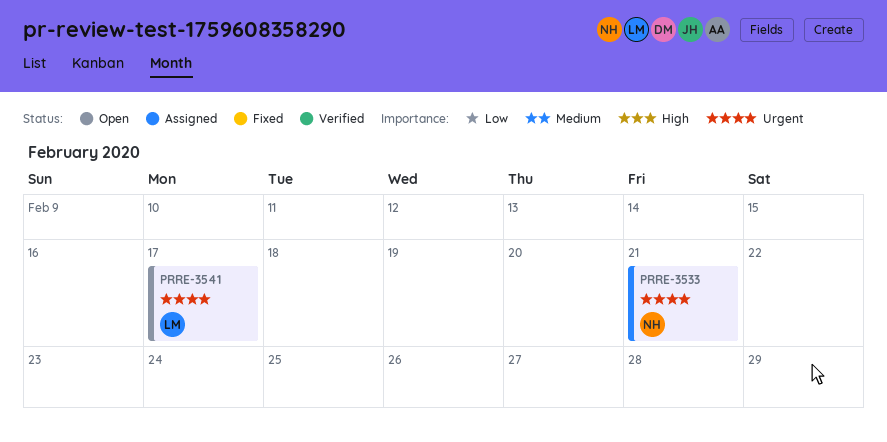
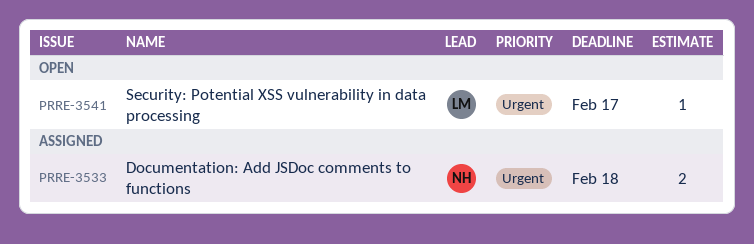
PRRE-3533, due: Feb 21 -> Feb 18

